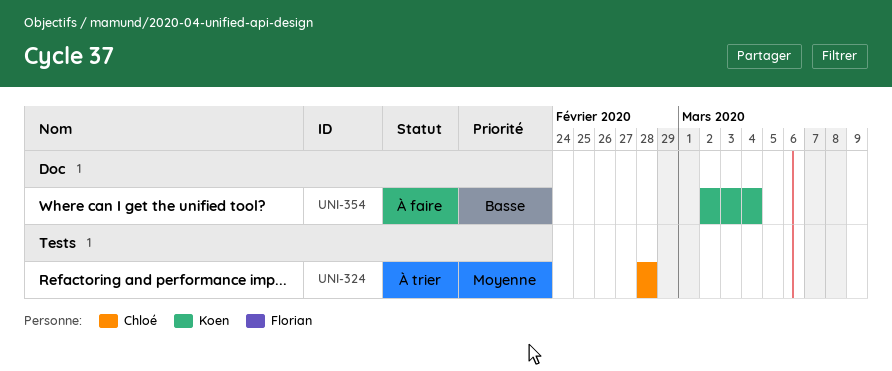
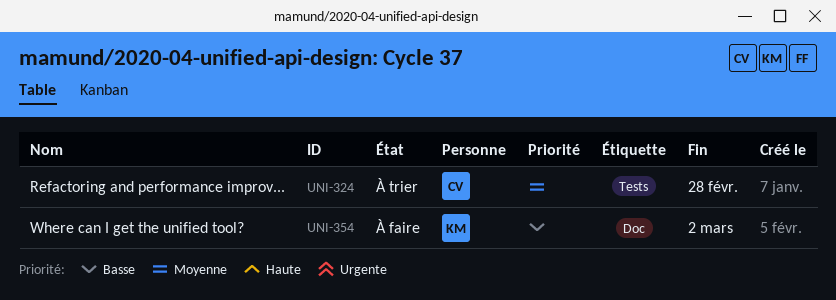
UNI-354, due: Mar 4 -> Mar 2

